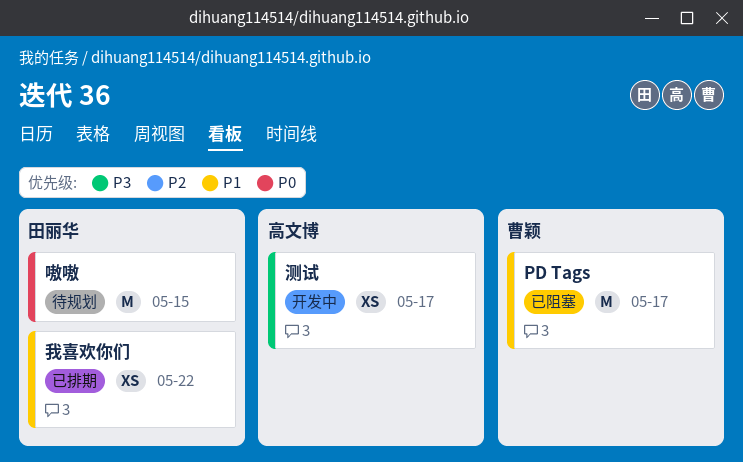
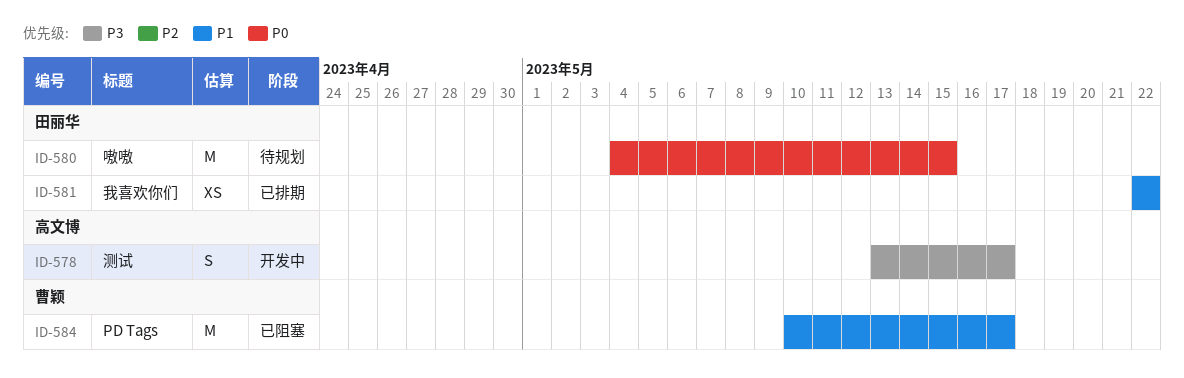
测试, estimate: XS -> S

